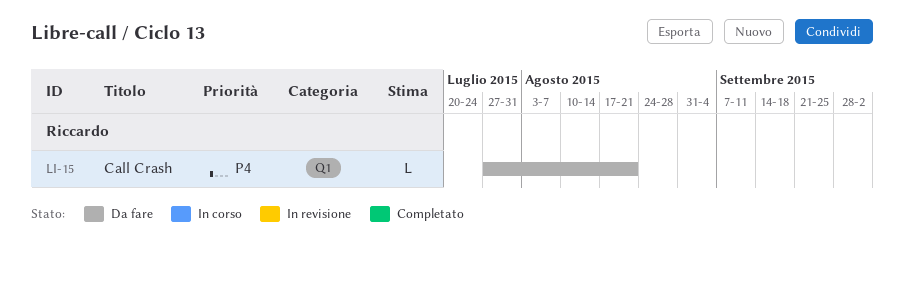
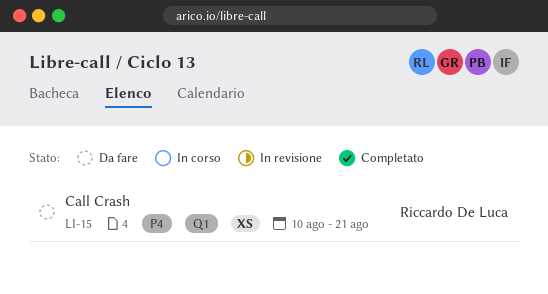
LI-15, estimate: L -> XS
LI-15, start: Jul 27 -> Aug 10

